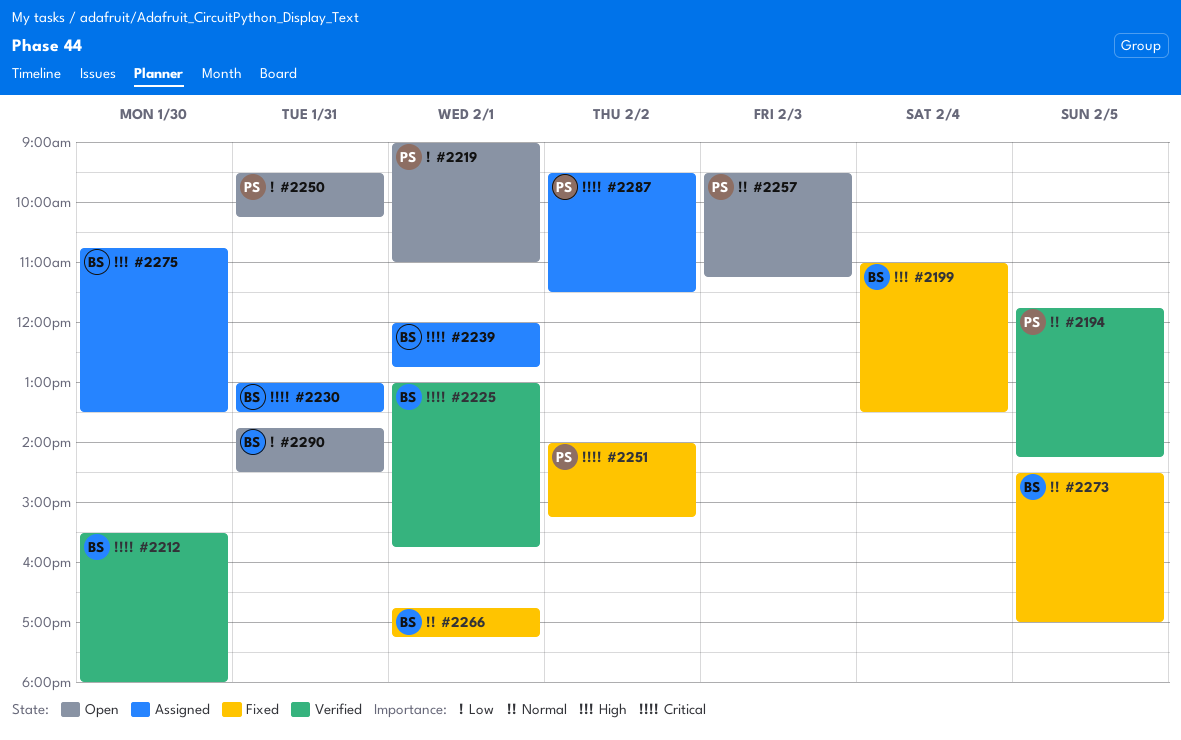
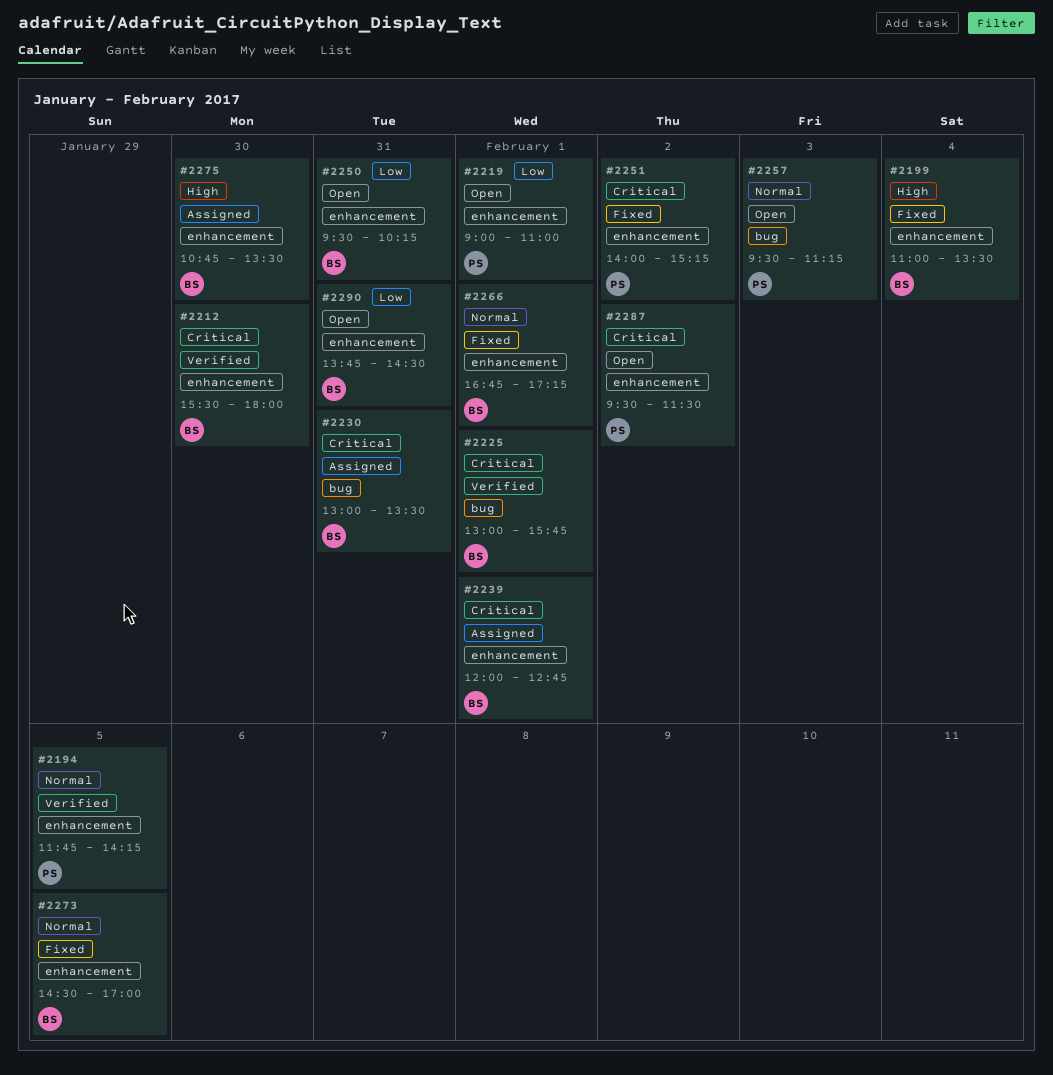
#2250, owner: PS -> BS
#2287, status: Assigned -> Open

